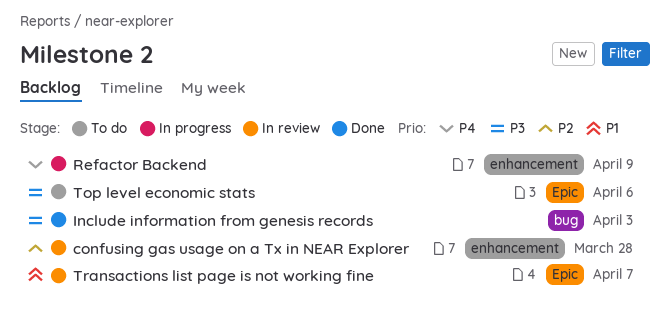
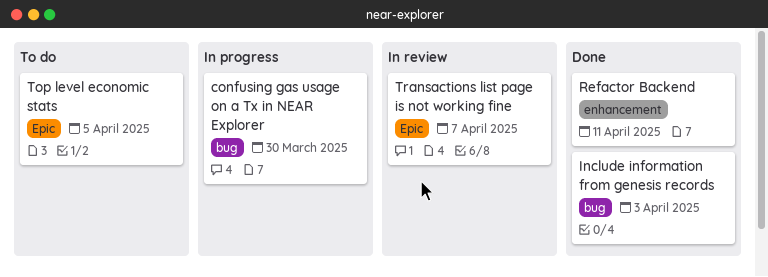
confusing gas usage on a Tx in NEAR Explorer, status: In review -> In progress
confusing gas usage on a Tx in NEAR Explorer, label: enhancement -> bug
confusing gas usage on a Tx in NEAR Explorer, due: Mar 28 -> Mar 30
Refactor Backend, status: In progress -> Done
Refactor Backend, due: Apr 9 -> Apr 11
Top level economic stats, due: Apr 6 -> Apr 5

